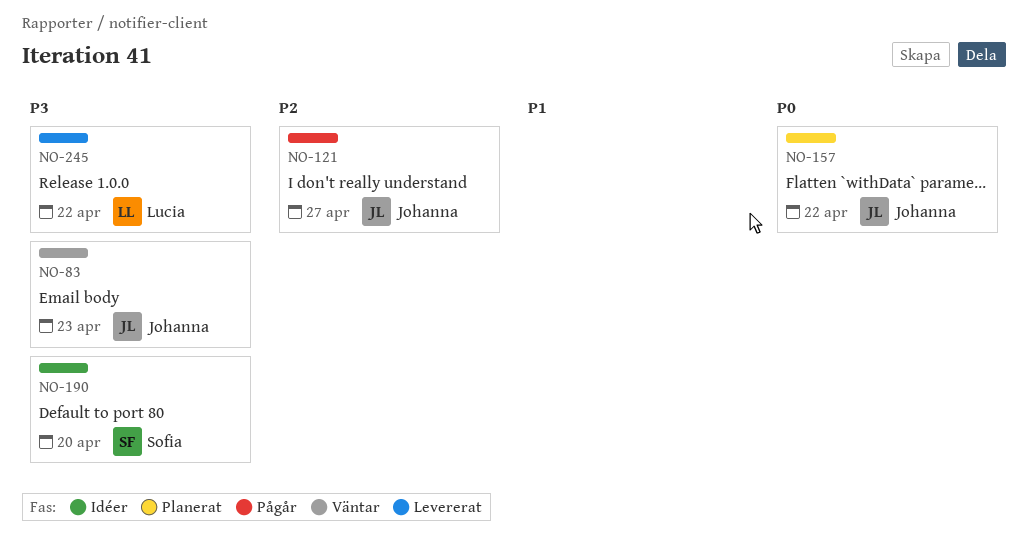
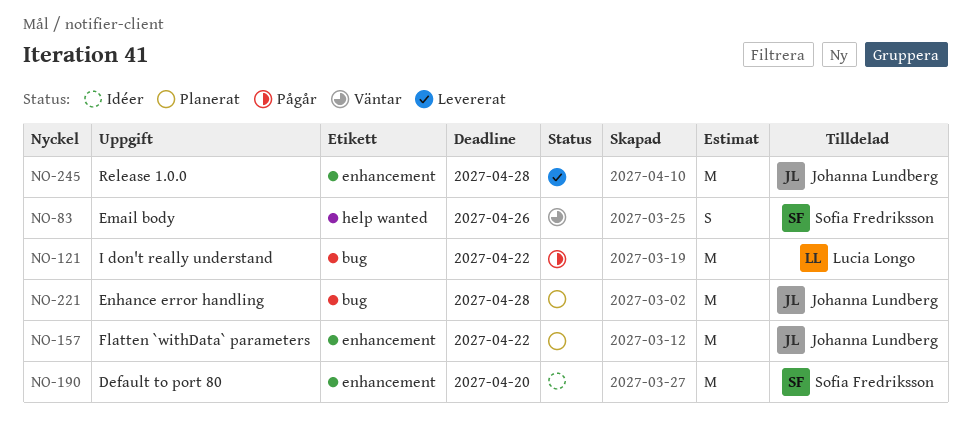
NO-83, owner: Johanna Lundberg -> Sofia Fredriksson
NO-83, due: Apr 23 -> Apr 26
NO-121, owner: Johanna Lundberg -> Lucia Longo
NO-121, due: Apr 27 -> Apr 22
NO-221: none -> present
NO-245, owner: Lucia Longo -> Johanna Lundberg
NO-245, due: Apr 22 -> Apr 28

